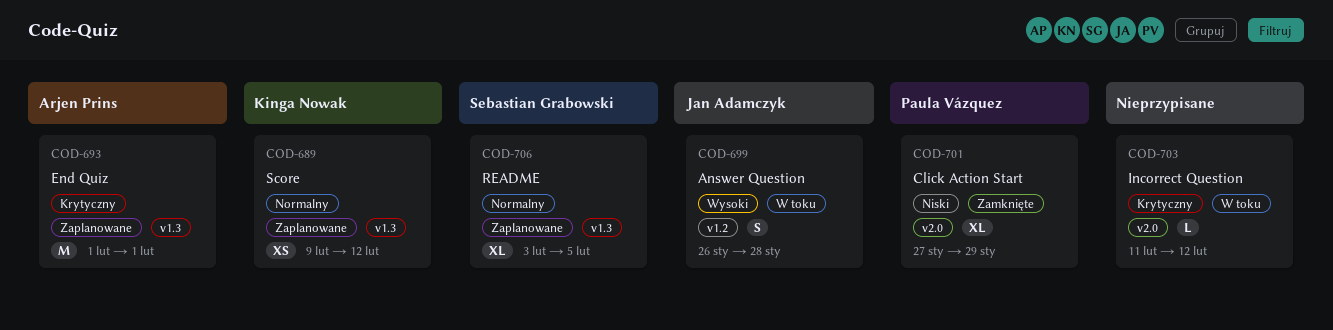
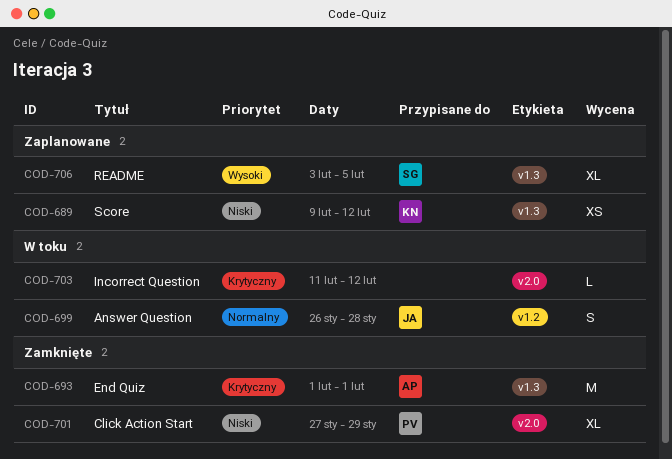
COD-689, priority: Normalny -> Niski
COD-693, status: Zaplanowane -> Zamknięte
COD-699, priority: Wysoki -> Normalny
COD-706, priority: Normalny -> Wysoki

